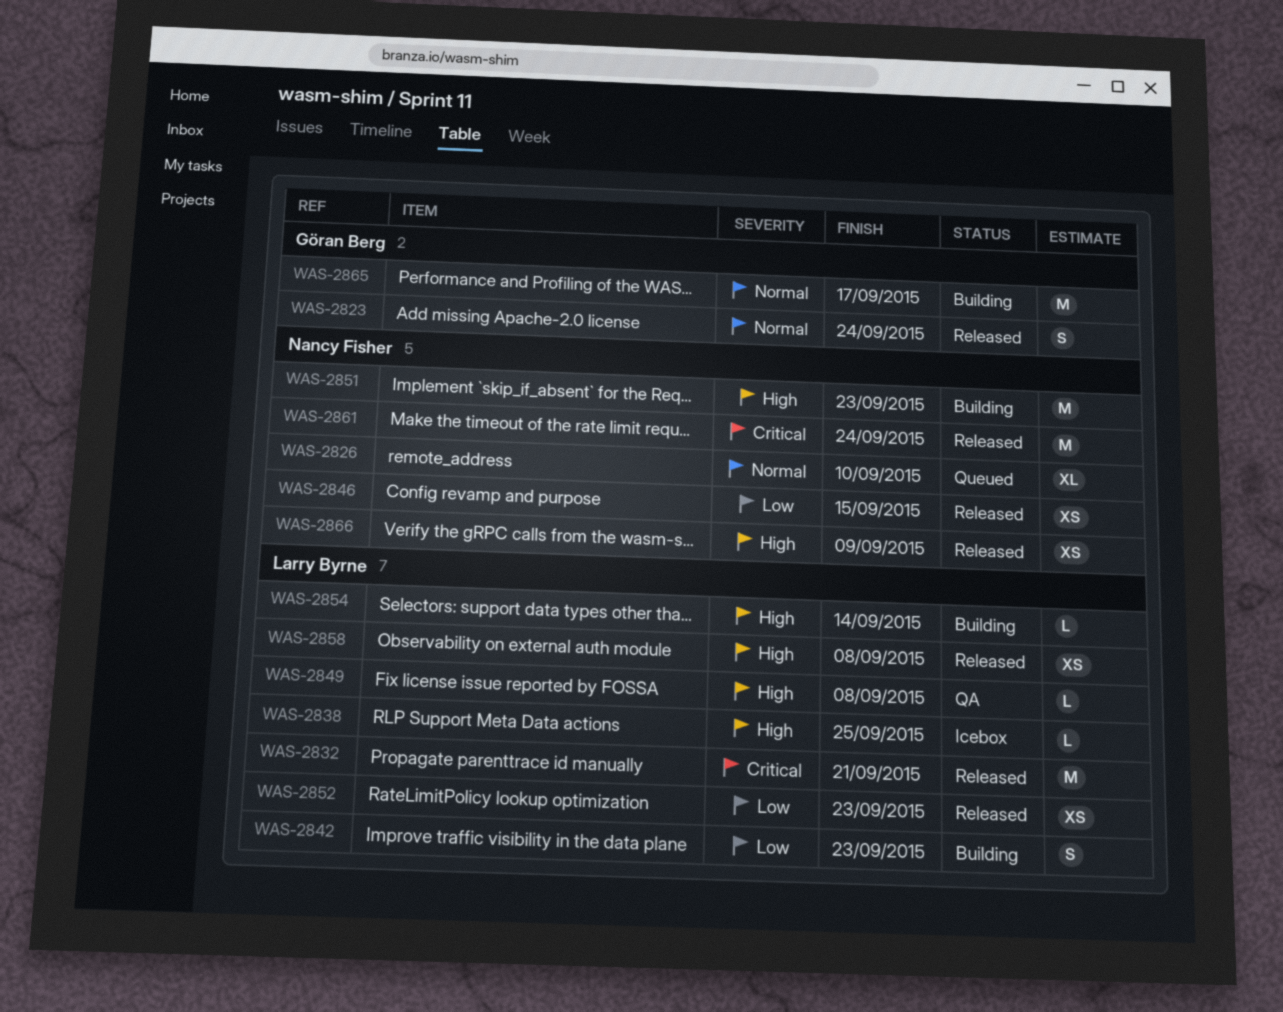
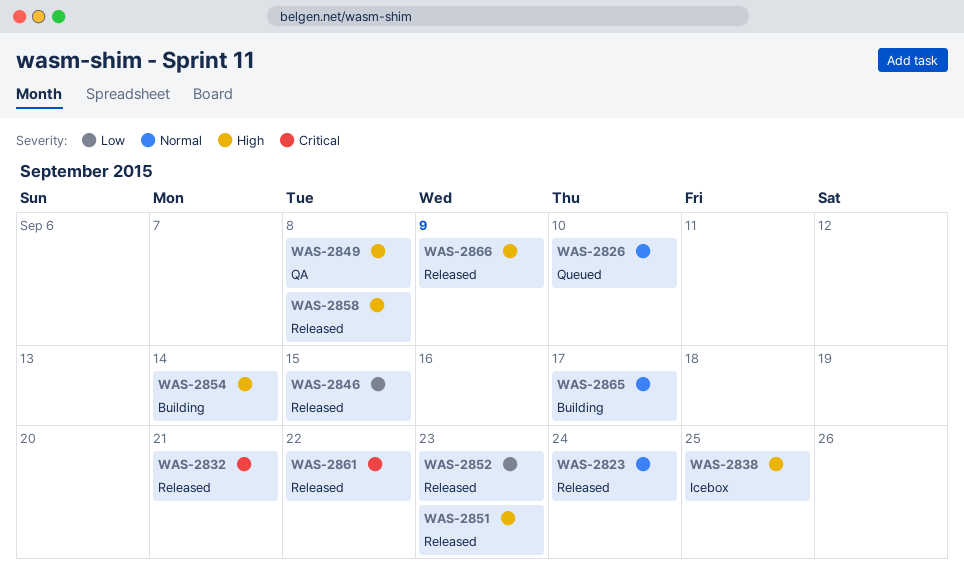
WAS-2842: present -> none
WAS-2851, status: Building -> Released
WAS-2861, due: Sep 24 -> Sep 22

